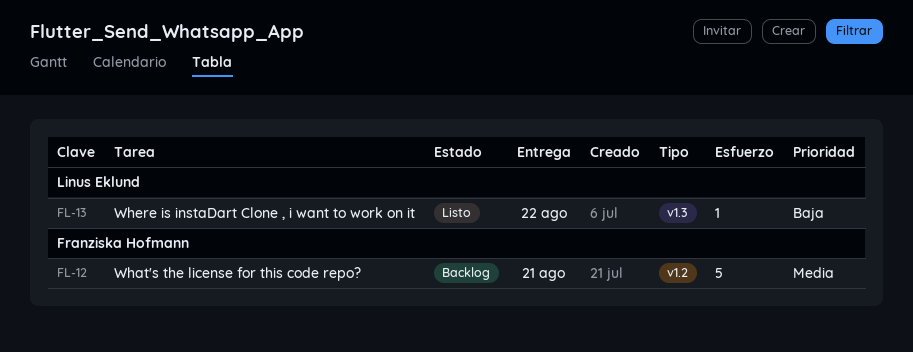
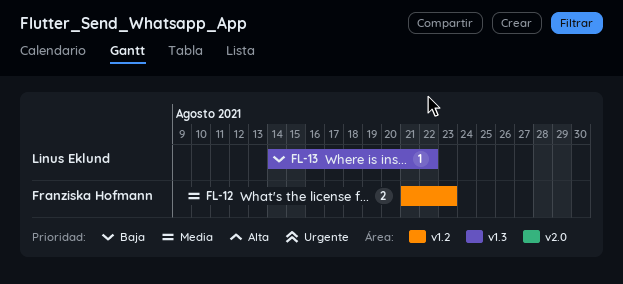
FL-12, estimate: 5 -> 2
FL-12, due: Aug 21 -> Aug 23

